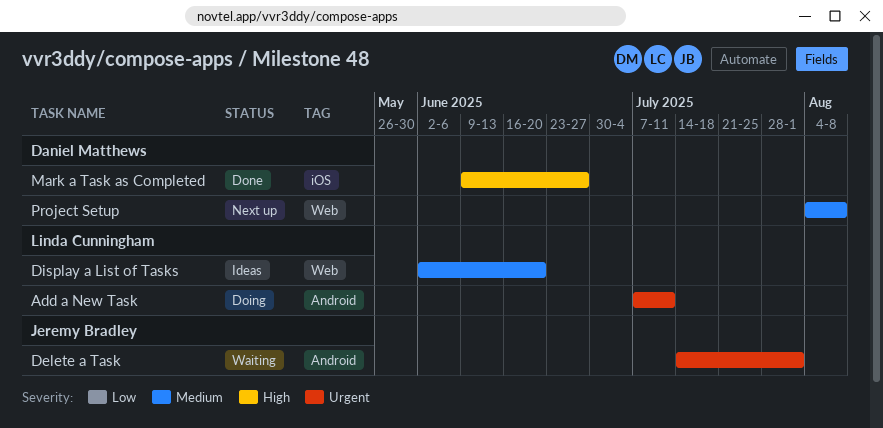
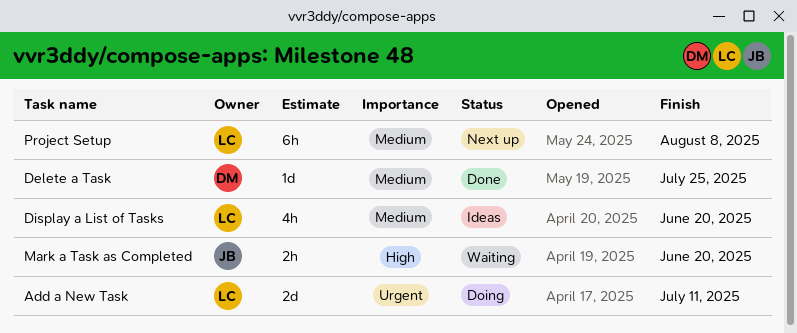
Delete a Task, status: Waiting -> Done
Delete a Task, owner: Jeremy Bradley -> Daniel Matthews
Delete a Task, priority: Urgent -> Medium
Delete a Task, due: Aug 1 -> Jul 25
Mark a Task as Completed, status: Done -> Waiting
Mark a Task as Completed, owner: Daniel Matthews -> Jeremy Bradley
Mark a Task as Completed, due: Jun 27 -> Jun 20
Project Setup, owner: Daniel Matthews -> Linda Cunningham

